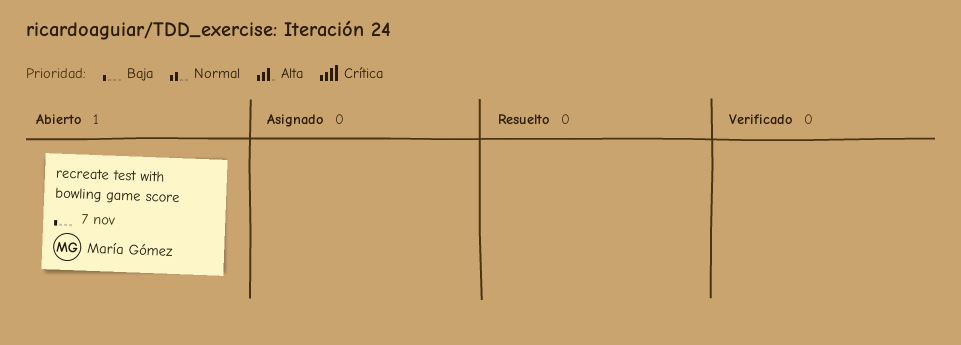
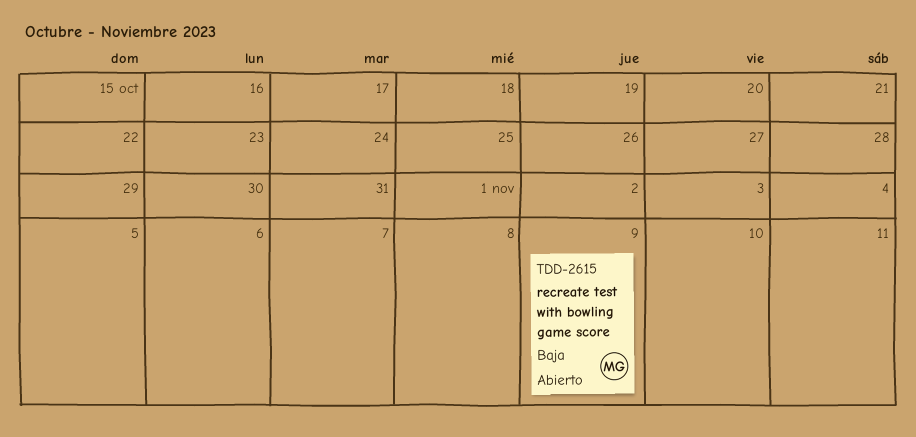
recreate test with bowling game score, due: Nov 7 -> Nov 9

